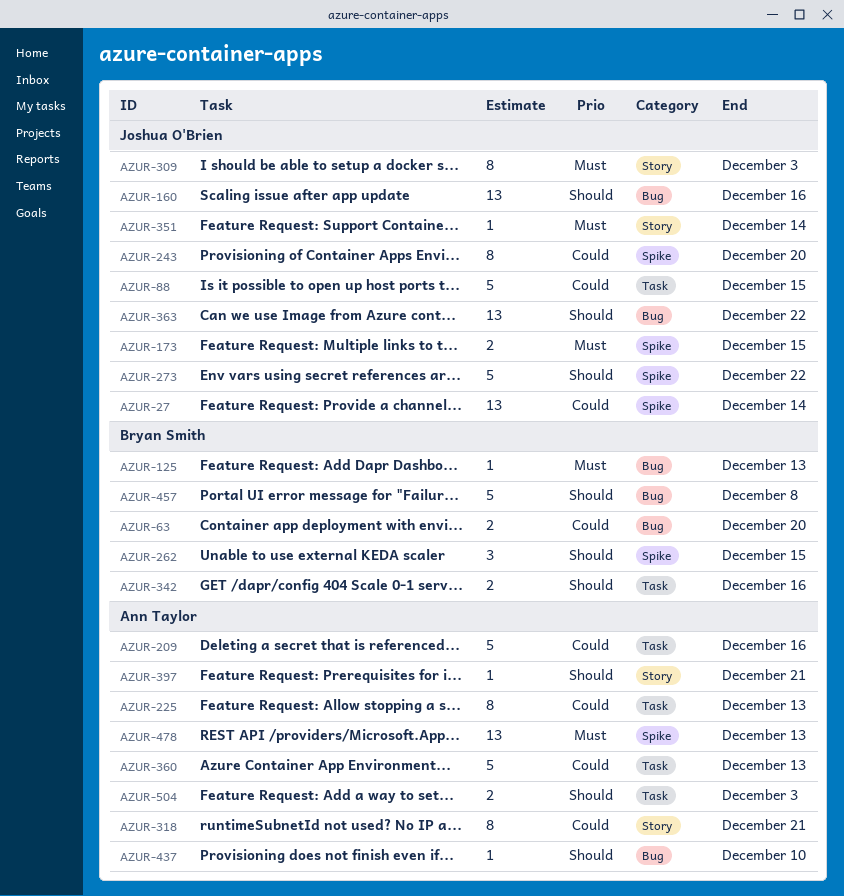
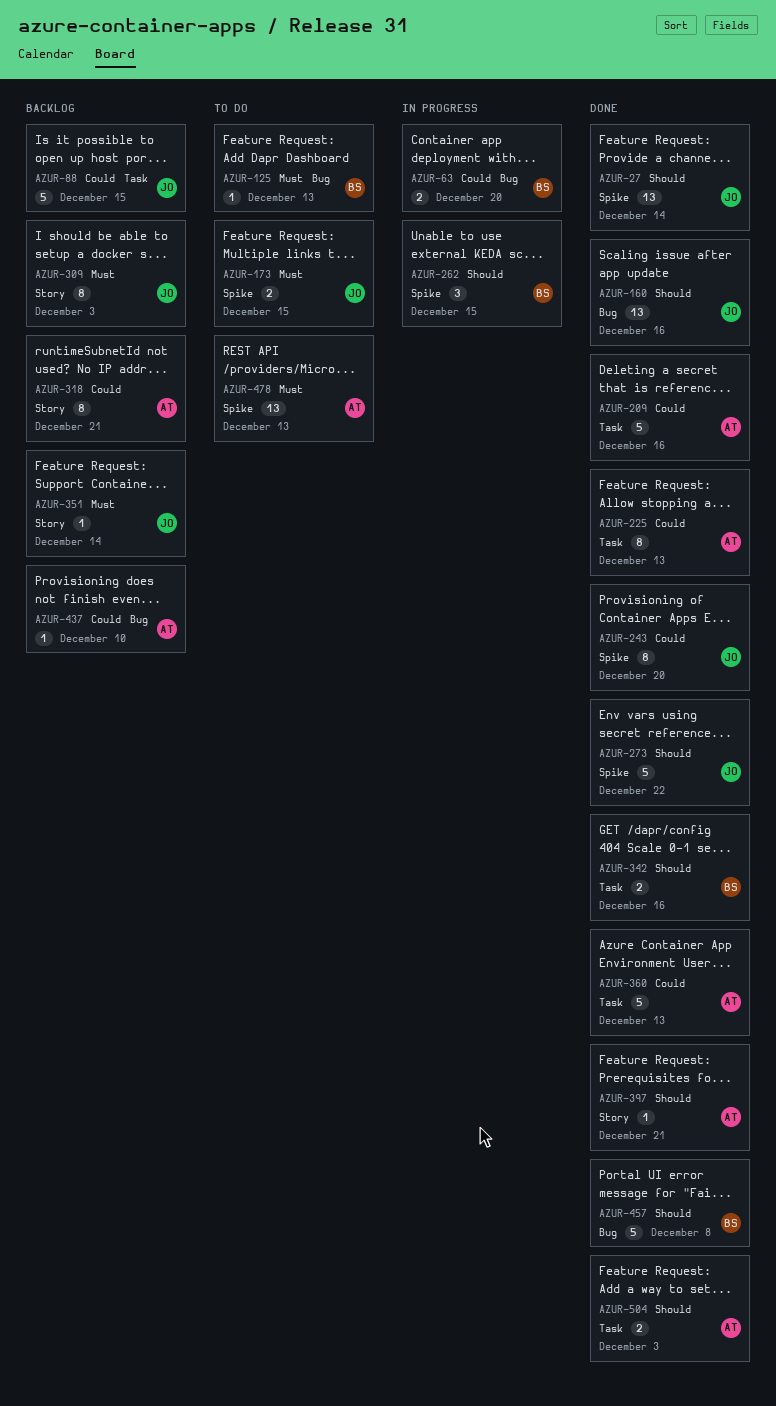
AZUR-27, priority: Could -> Should
AZUR-363: present -> none
AZUR-437, priority: Should -> Could

